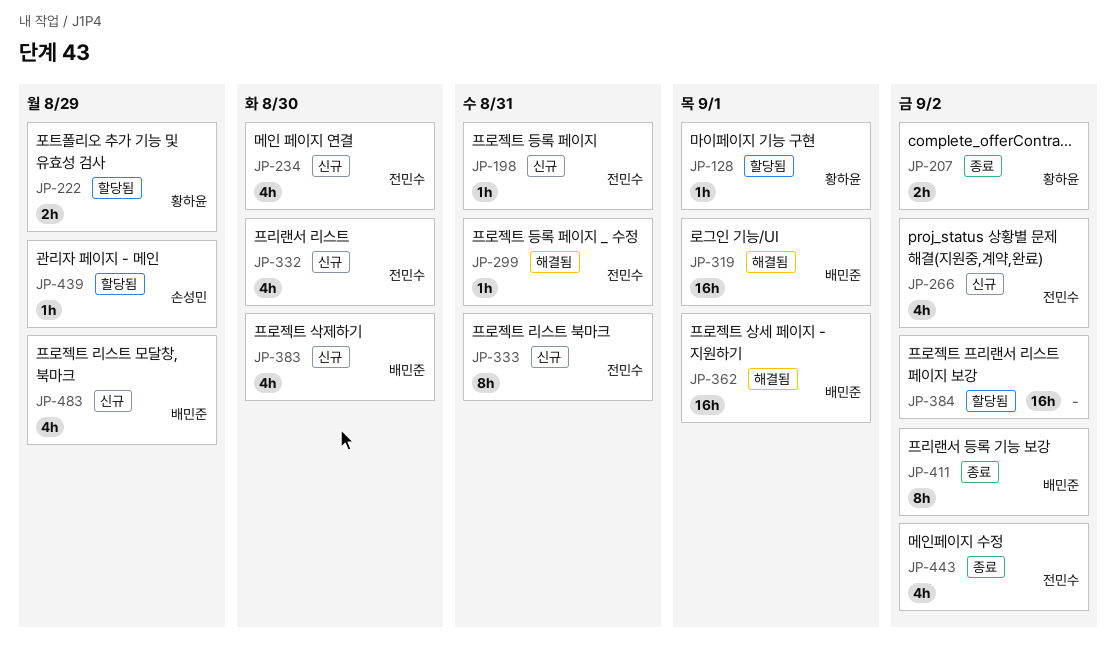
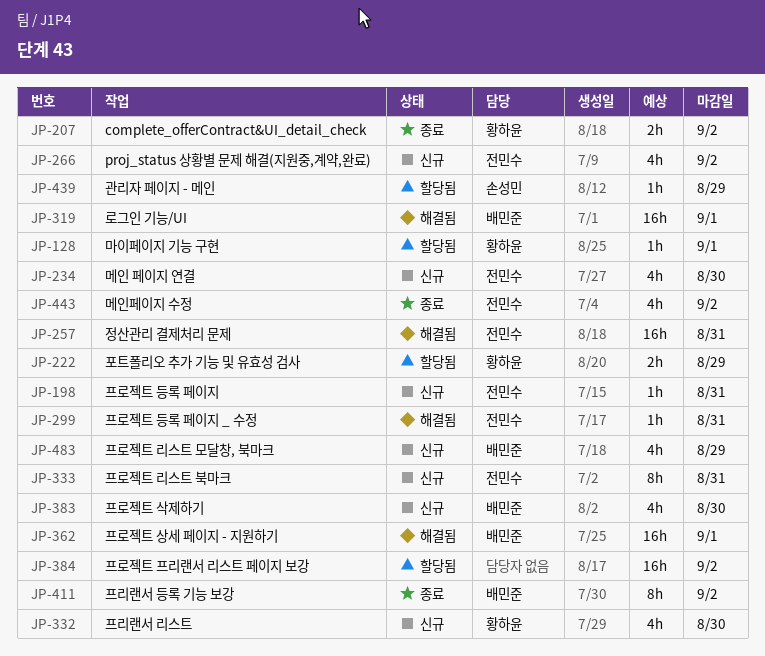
JP-257: none -> present
JP-332, owner: 전민수 -> 황하윤

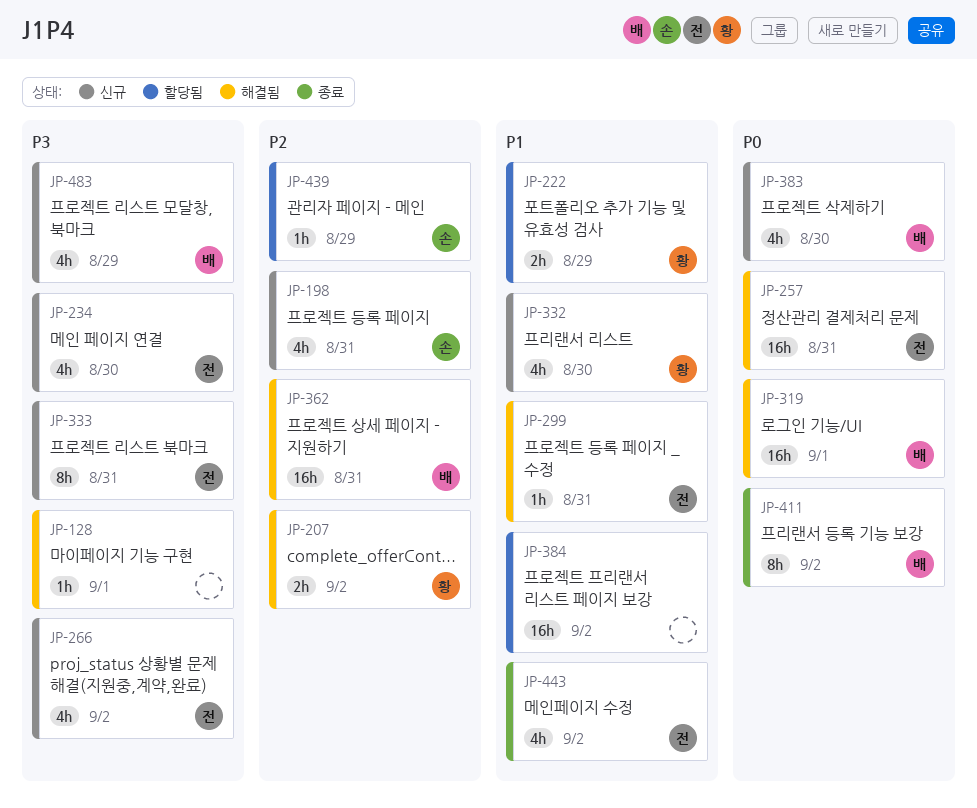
JP-128, status: 할당됨 -> 해결됨
JP-128, owner: 황하윤 -> none
JP-198, owner: 전민수 -> 손성민
JP-198, estimate: 1h -> 4h
JP-207, status: 종료 -> 해결됨
JP-362, due: Sep 1 -> Aug 31

